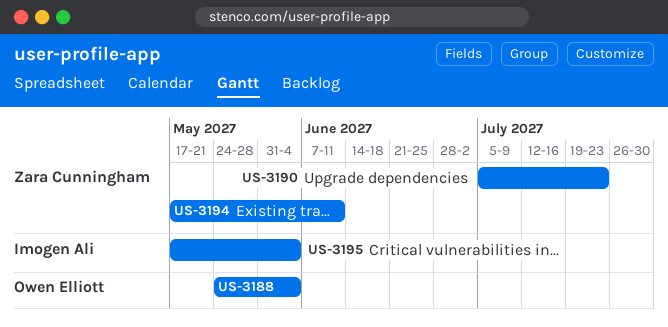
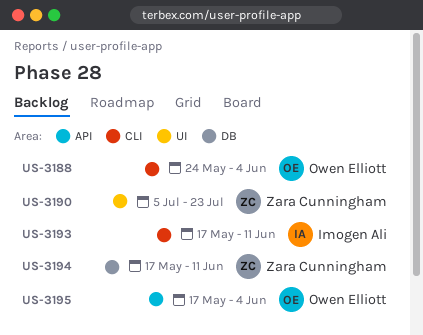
US-3193: none -> present
US-3195, owner: Imogen Ali -> Owen Elliott

